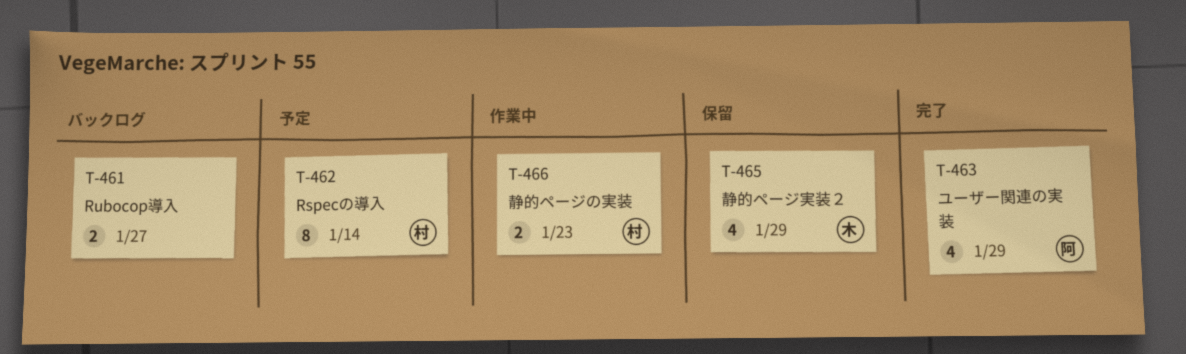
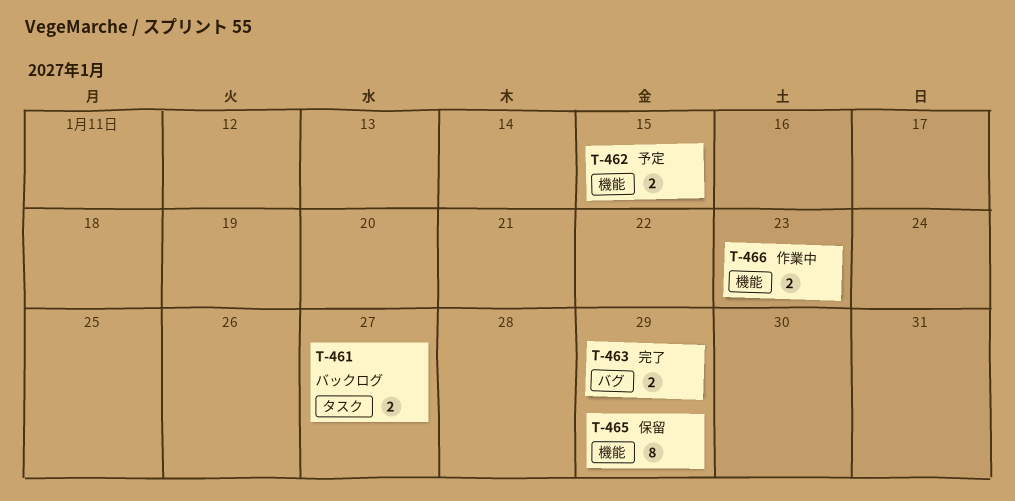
T-462, estimate: 8 -> 2
T-462, due: Jan 14 -> Jan 15
T-463, estimate: 4 -> 2
T-465, estimate: 4 -> 8

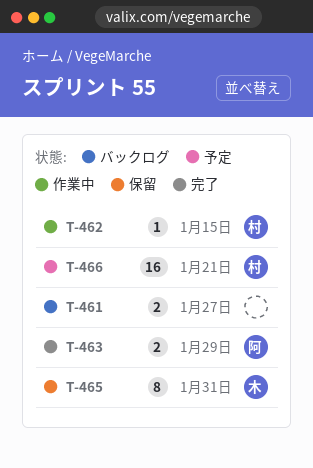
T-462, status: 予定 -> 作業中
T-462, estimate: 2 -> 1
T-465, due: Jan 29 -> Jan 31
T-466, status: 作業中 -> 予定
T-466, estimate: 2 -> 16
T-466, due: Jan 23 -> Jan 21

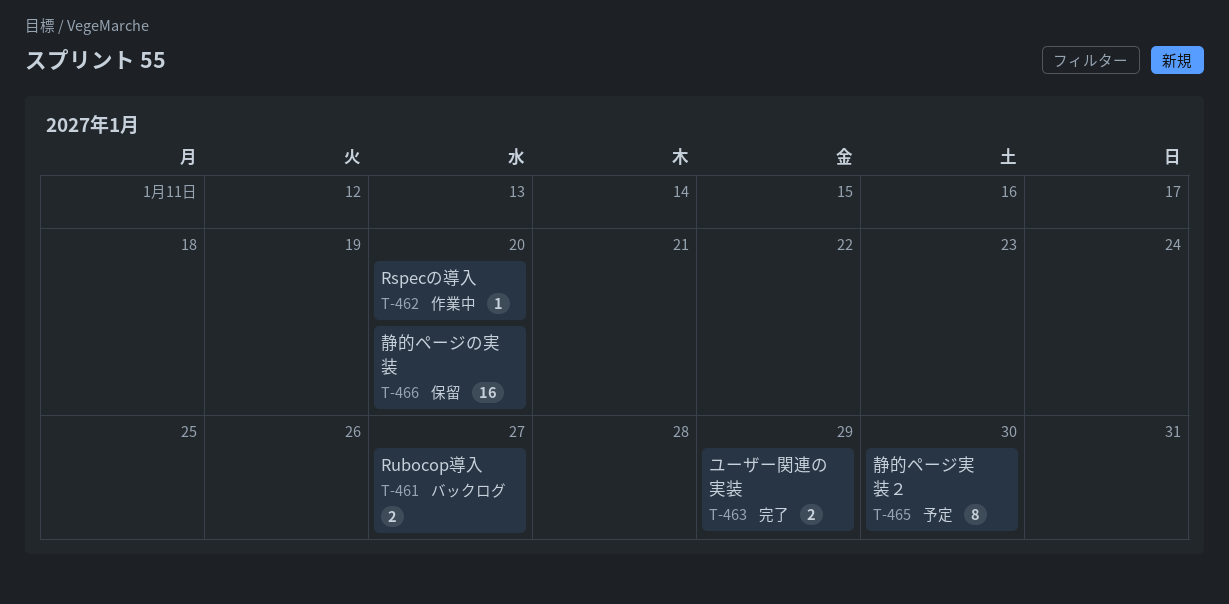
T-462, due: Jan 15 -> Jan 20
T-465, status: 保留 -> 予定
T-465, due: Jan 31 -> Jan 30
T-466, status: 予定 -> 保留
T-466, due: Jan 21 -> Jan 20

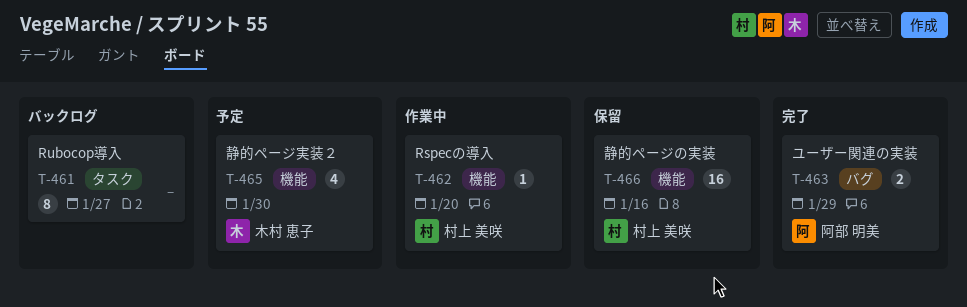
T-461, estimate: 2 -> 8
T-465, estimate: 8 -> 4
T-466, due: Jan 20 -> Jan 16

